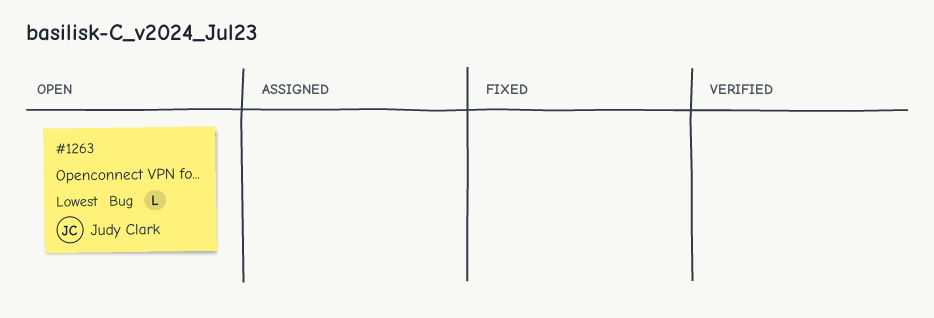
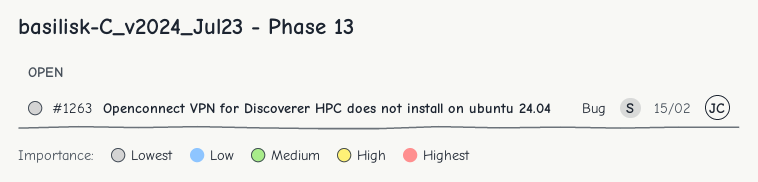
#1263, estimate: L -> S

